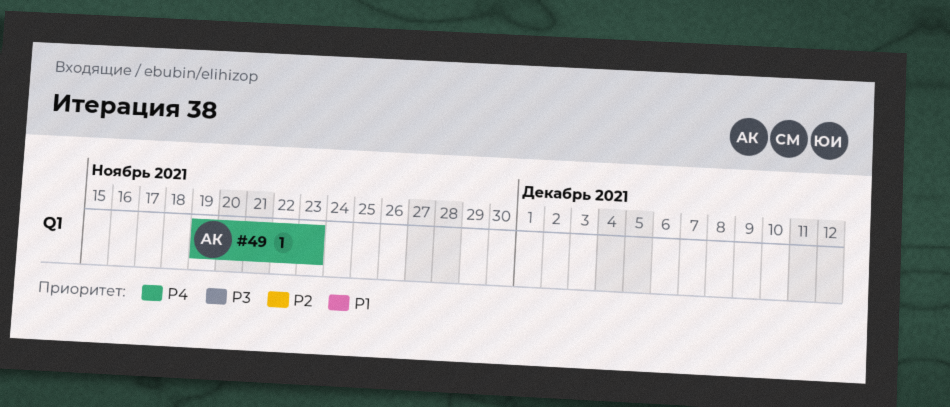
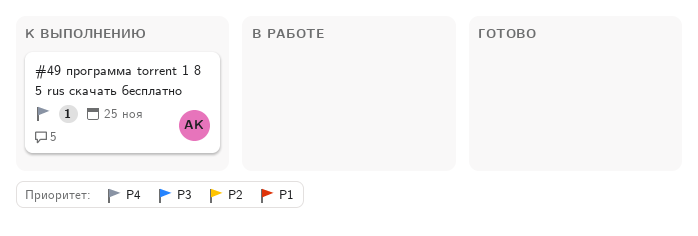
#49, due: Nov 23 -> Nov 25

